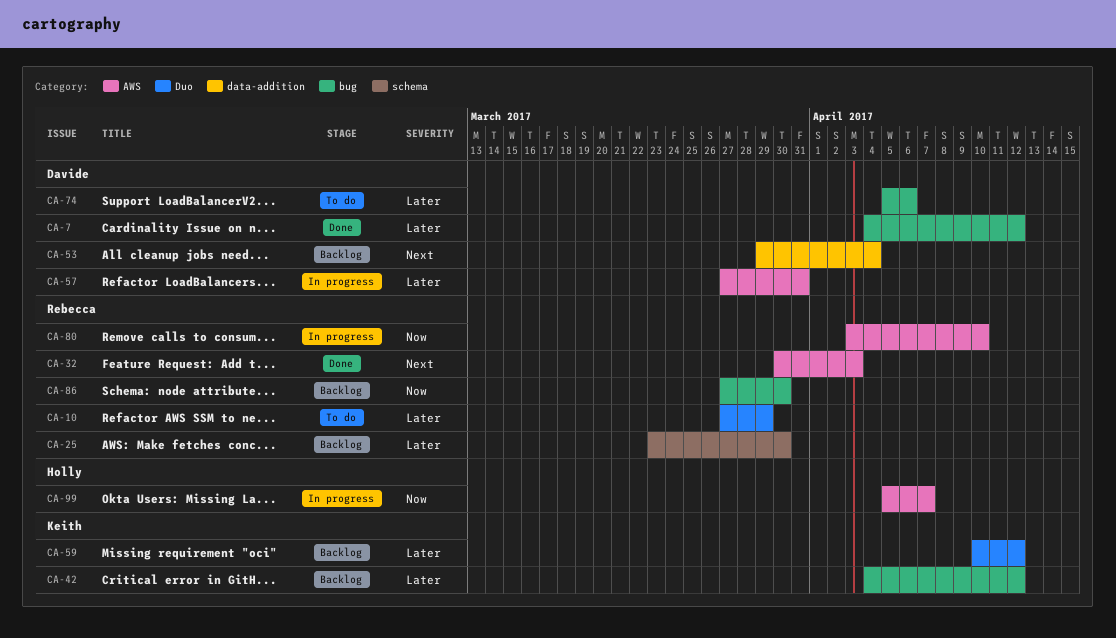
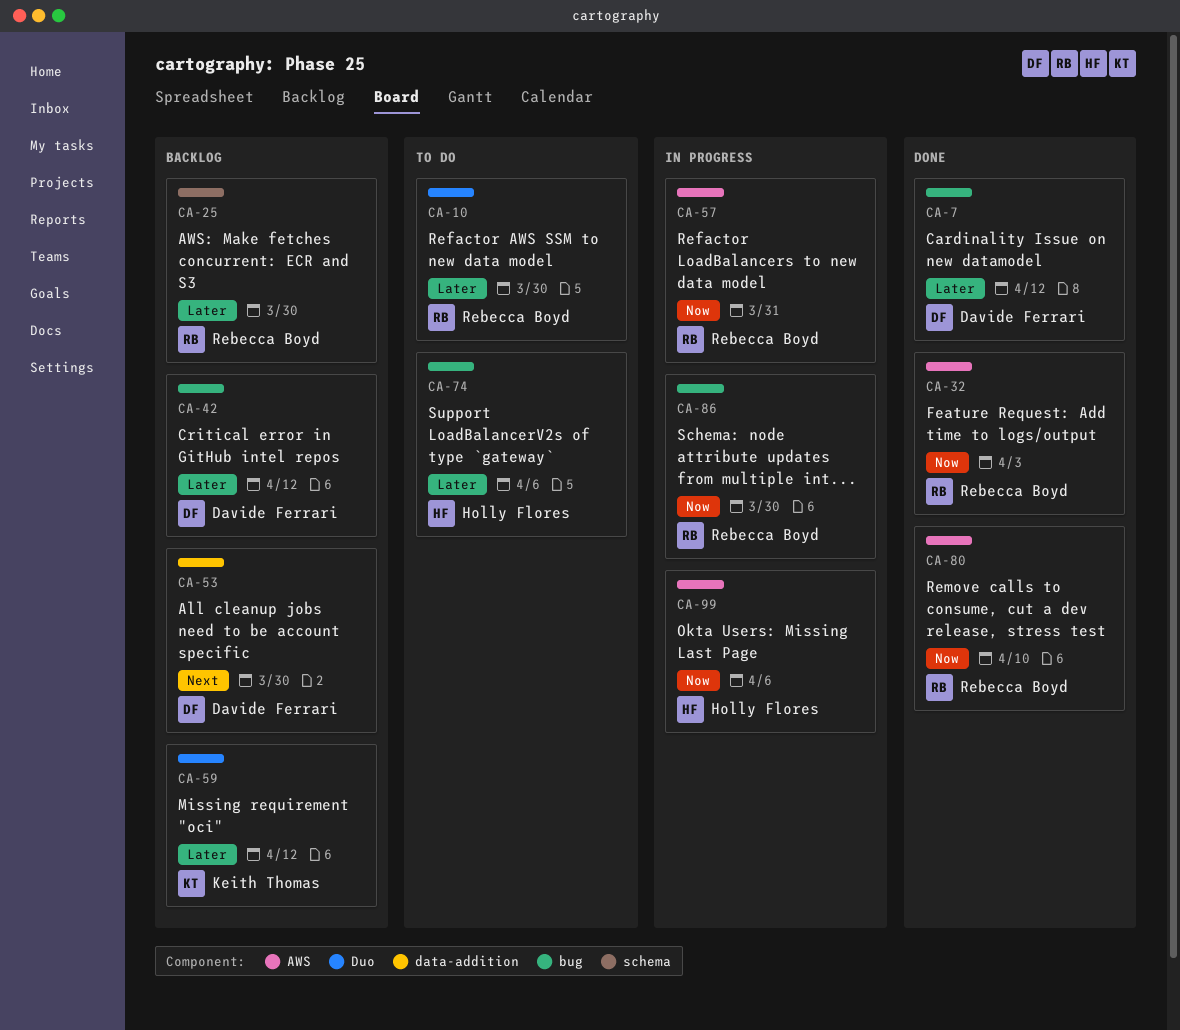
CA-10, due: Mar 29 -> Mar 30
CA-32, priority: Next -> Now
CA-42, owner: Keith Thomas -> Davide Ferrari
CA-53, due: Apr 4 -> Mar 30
CA-57, owner: Davide Ferrari -> Rebecca Boyd
CA-57, priority: Later -> Now
CA-74, owner: Davide Ferrari -> Holly Flores
CA-80, status: In progress -> Done
CA-86, status: Backlog -> In progress
CA-99, due: Apr 7 -> Apr 6

